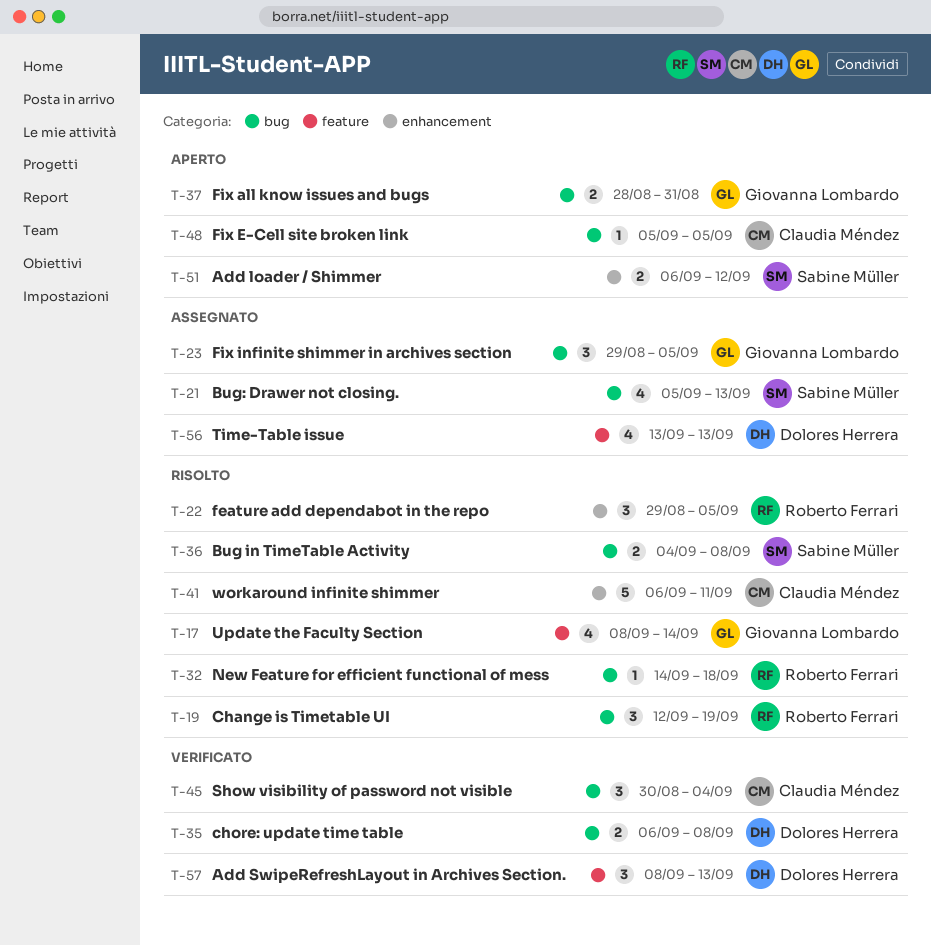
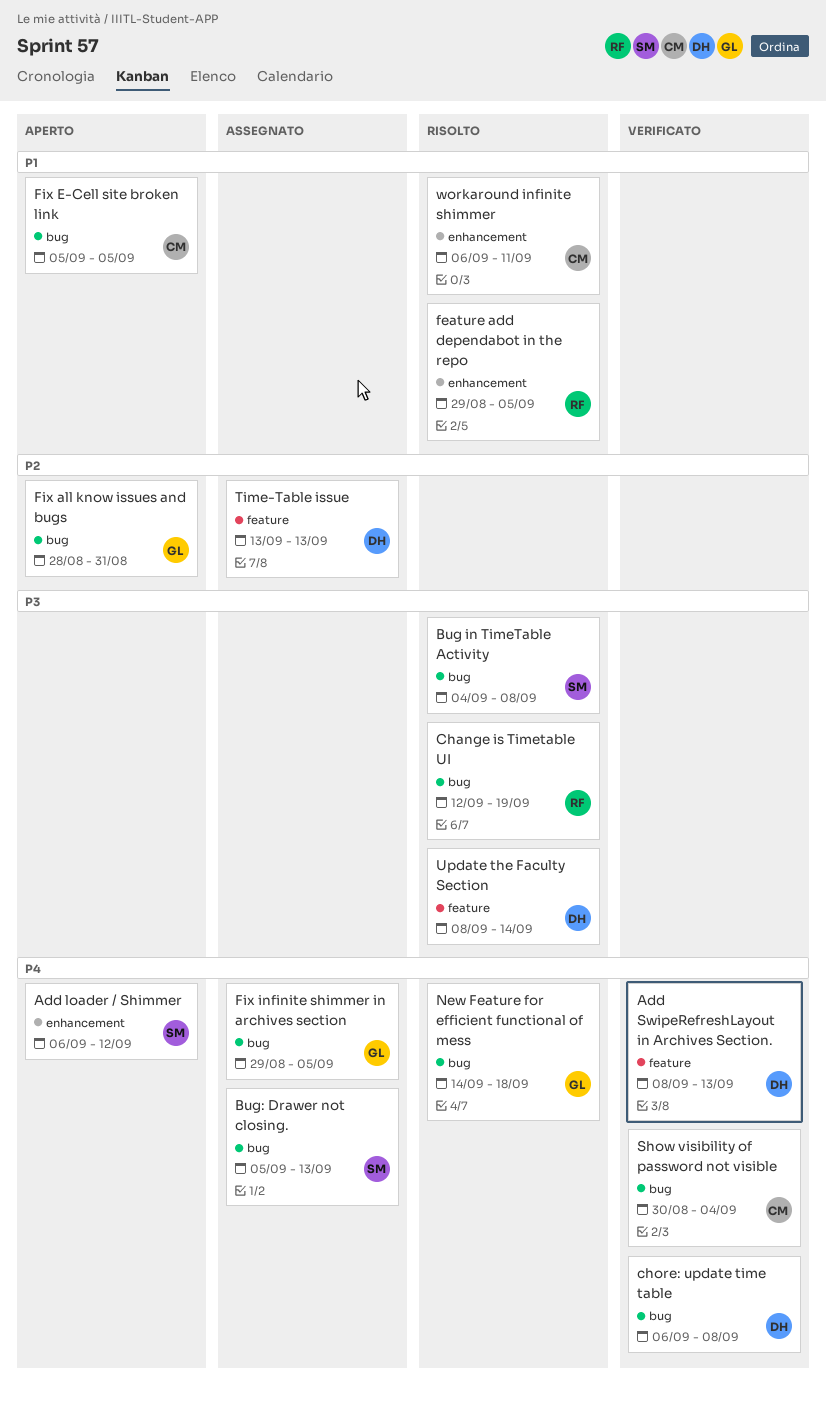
New Feature for efficient functional of mess, owner: Roberto Ferrari -> Giovanna Lombardo
Update the Faculty Section, owner: Giovanna Lombardo -> Dolores Herrera

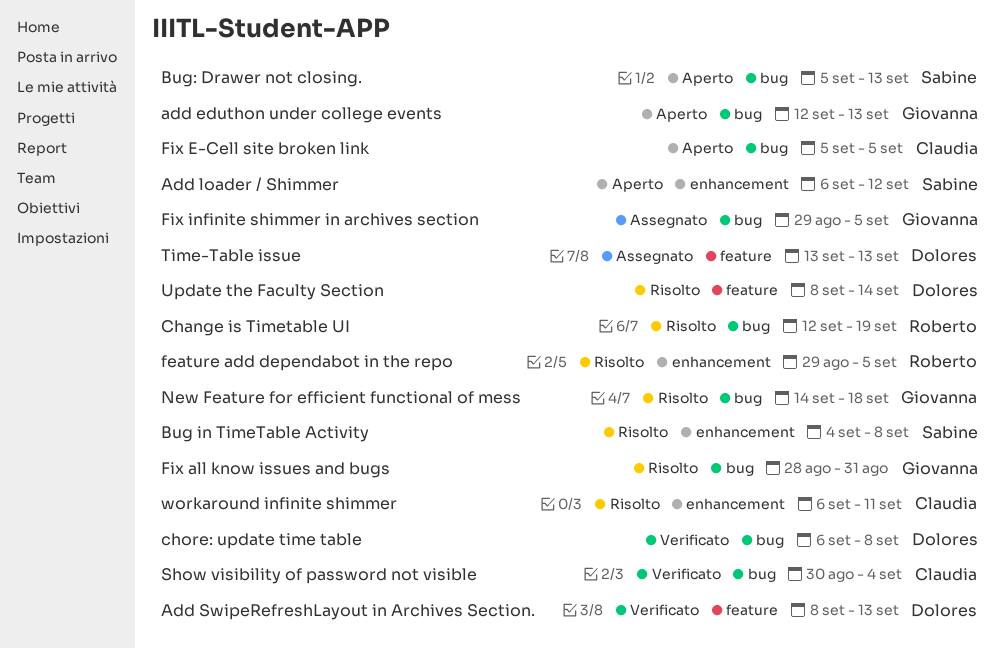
add eduthon under college events: none -> present
Bug in TimeTable Activity, label: bug -> enhancement
Bug: Drawer not closing., status: Assegnato -> Aperto
Fix all know issues and bugs, status: Aperto -> Risolto

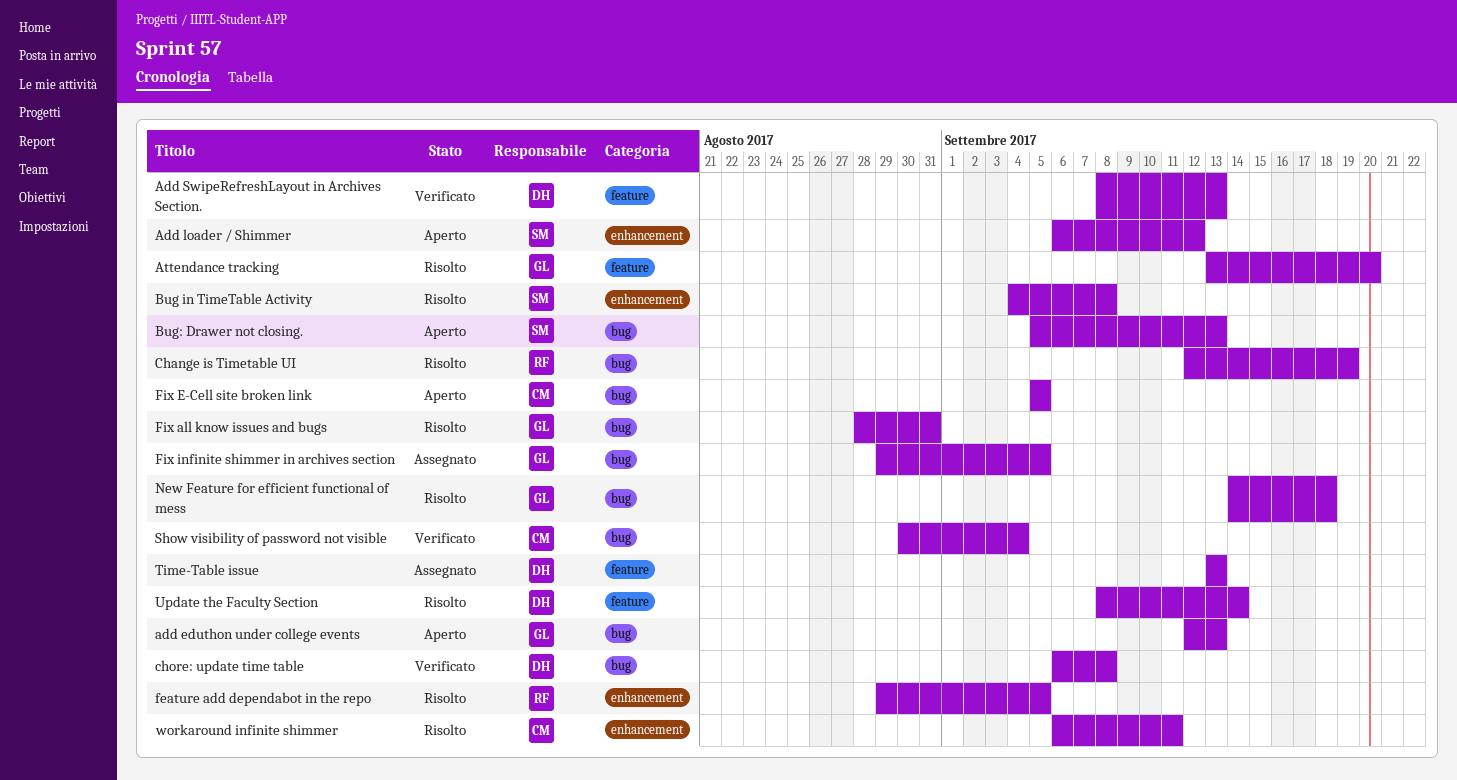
Attendance tracking: none -> present

